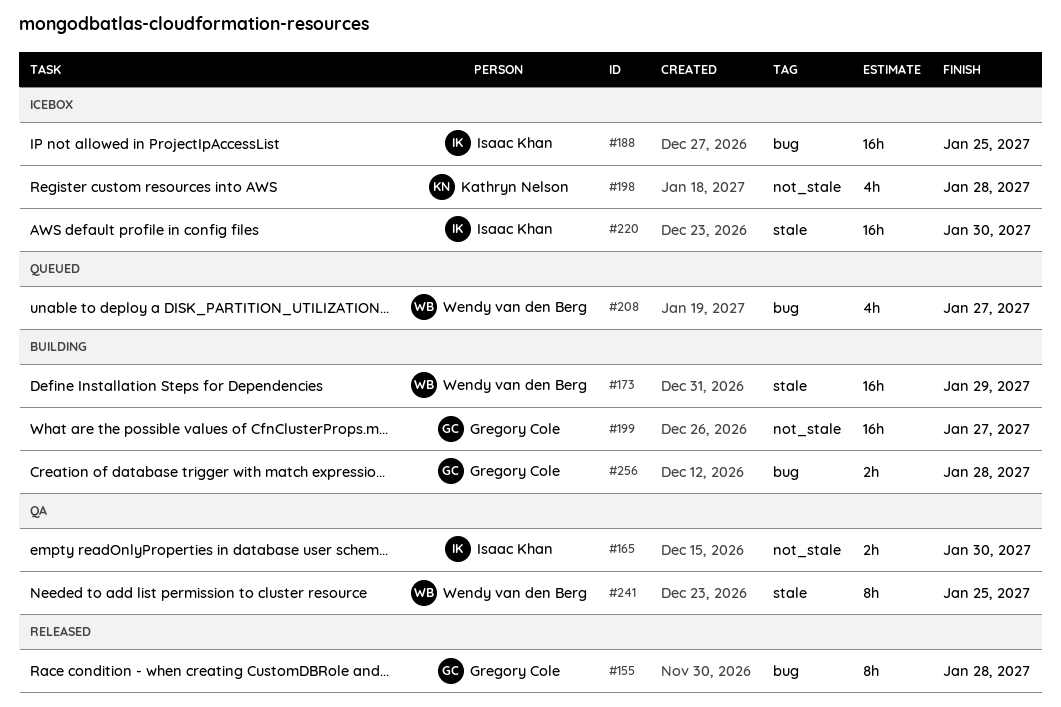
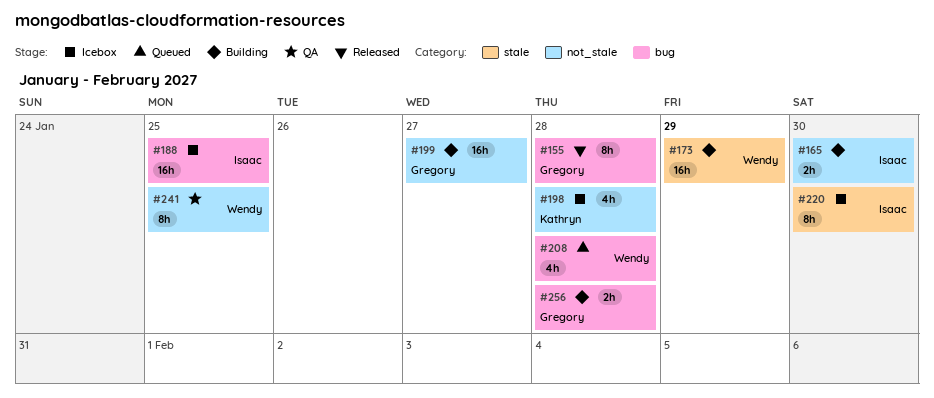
#165, status: QA -> Building
#208, due: Jan 27 -> Jan 28
#220, estimate: 16h -> 8h
#241, label: stale -> not_stale

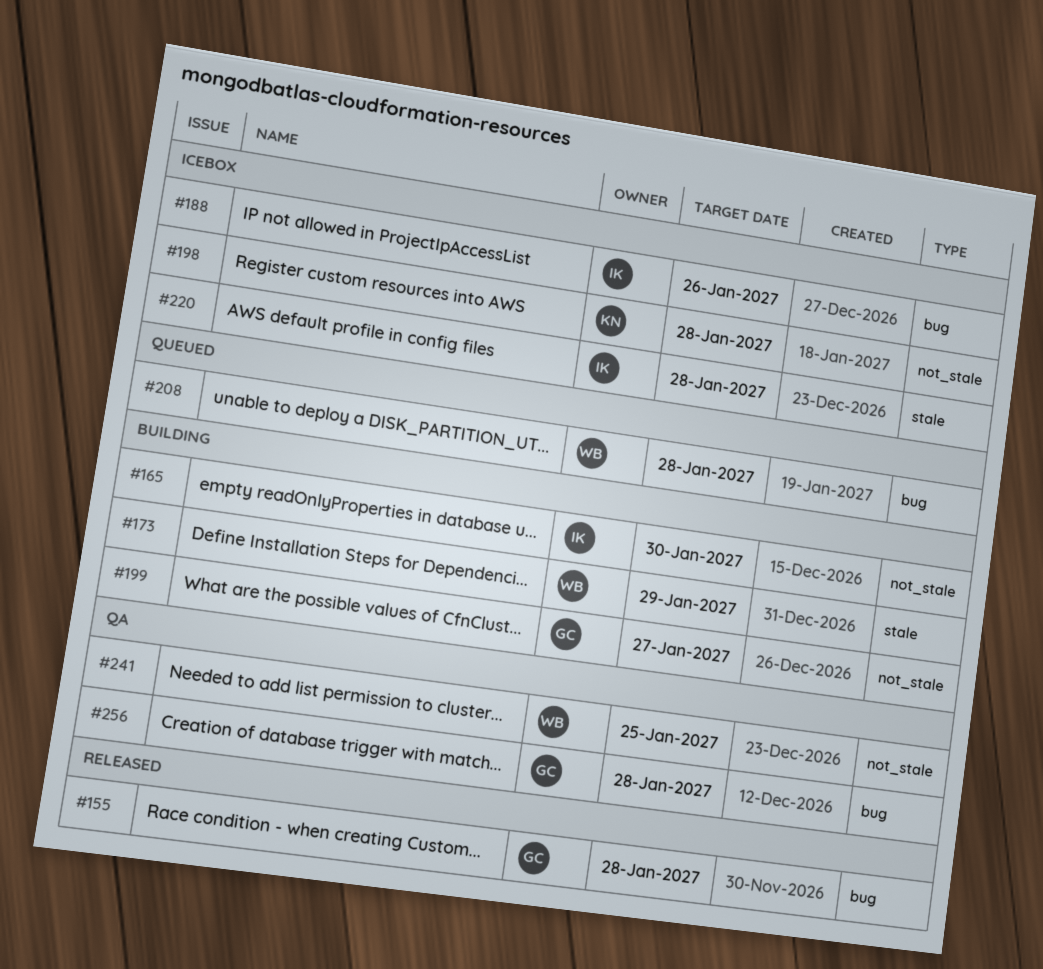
#188, due: Jan 25 -> Jan 26
#220, due: Jan 30 -> Jan 28
#256, status: Building -> QA

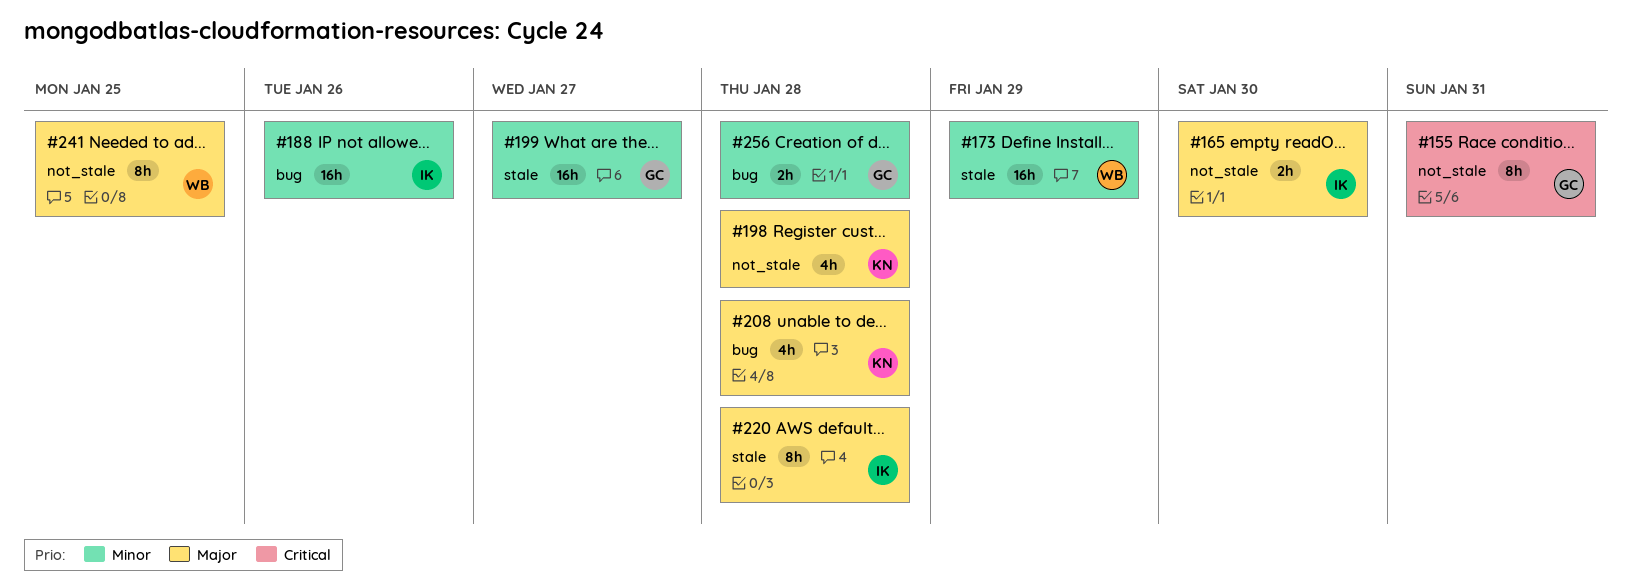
#155, label: bug -> not_stale
#155, due: Jan 28 -> Jan 31
#199, label: not_stale -> stale
#208, owner: WB -> KN

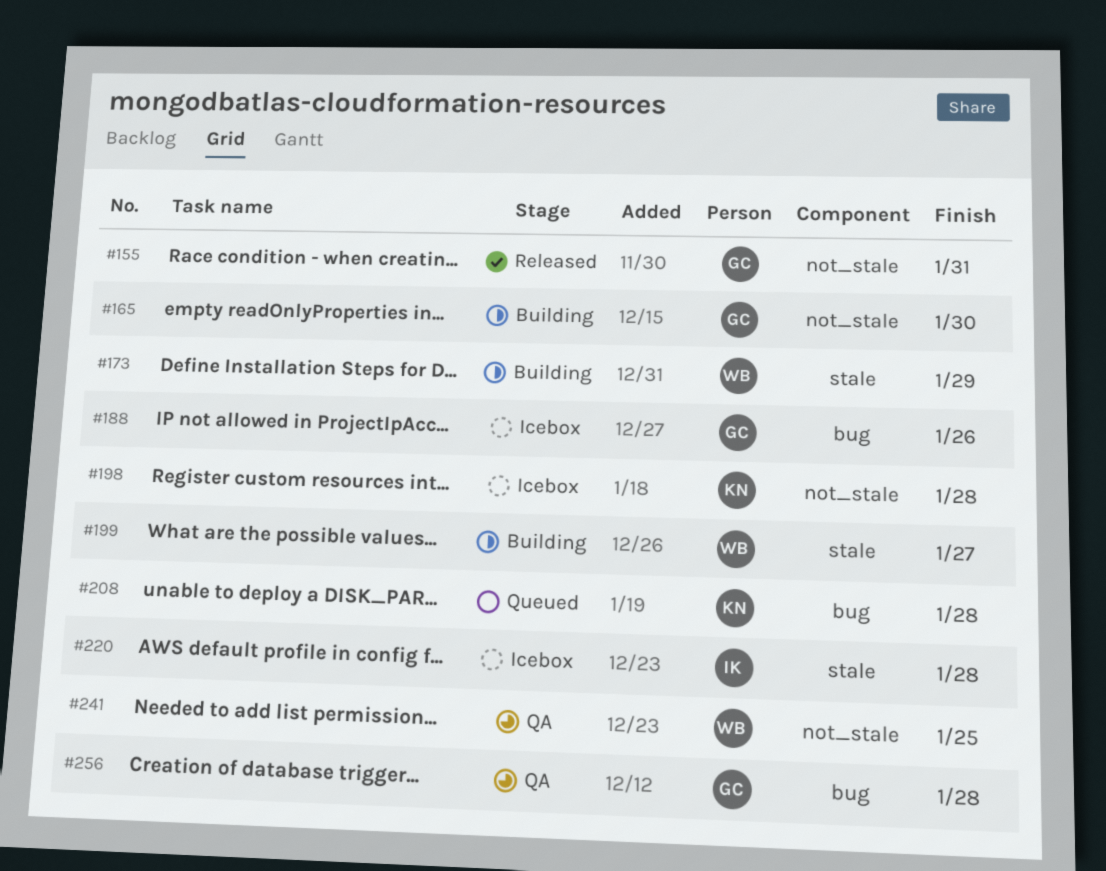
#165, owner: IK -> GC
#188, owner: IK -> GC
#199, owner: GC -> WB

